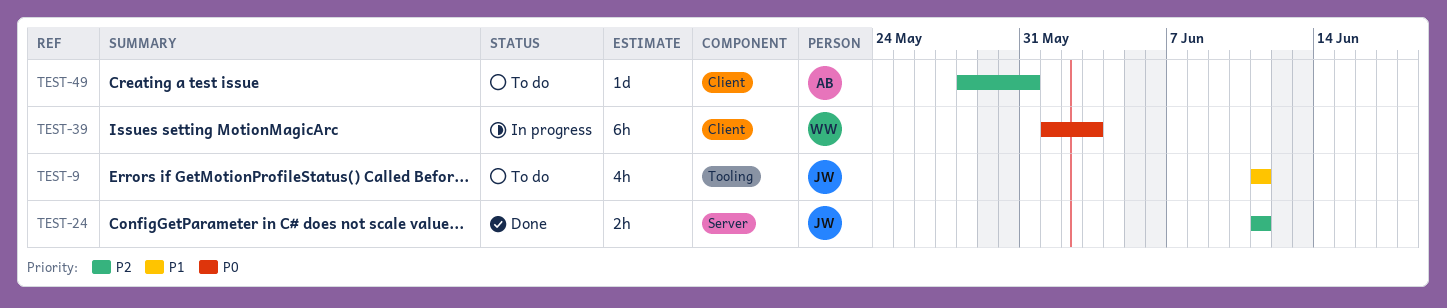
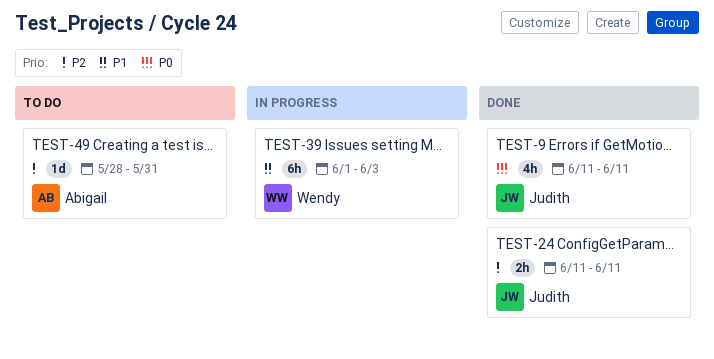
TEST-9, status: To do -> Done
TEST-9, priority: P1 -> P0
TEST-39, priority: P0 -> P1

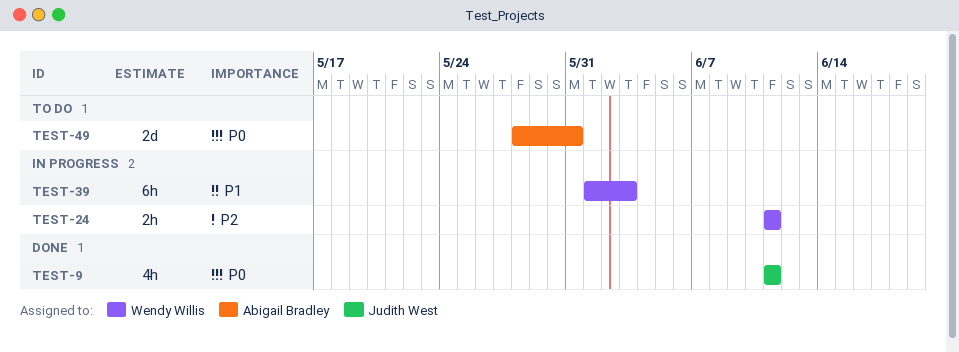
TEST-24, status: Done -> In progress
TEST-24, owner: Judith West -> Wendy Willis
TEST-49, priority: P2 -> P0
TEST-49, estimate: 1d -> 2d

